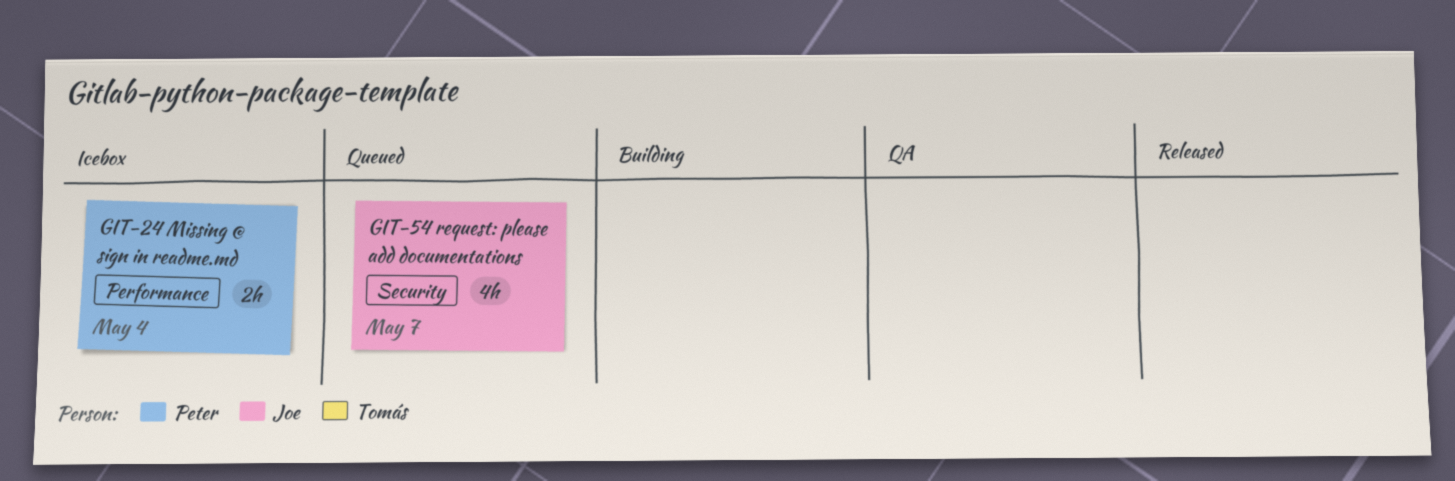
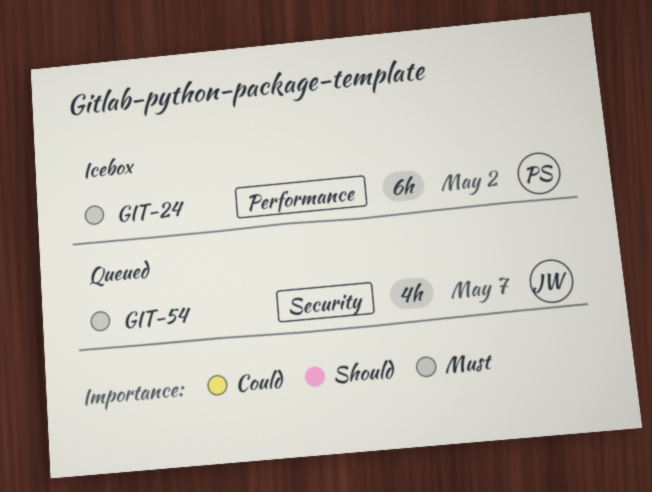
GIT-24, estimate: 2h -> 6h
GIT-24, due: May 4 -> May 2

